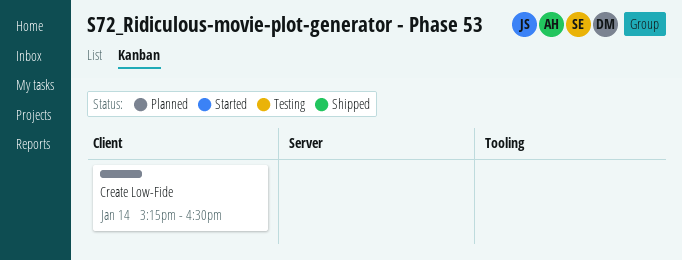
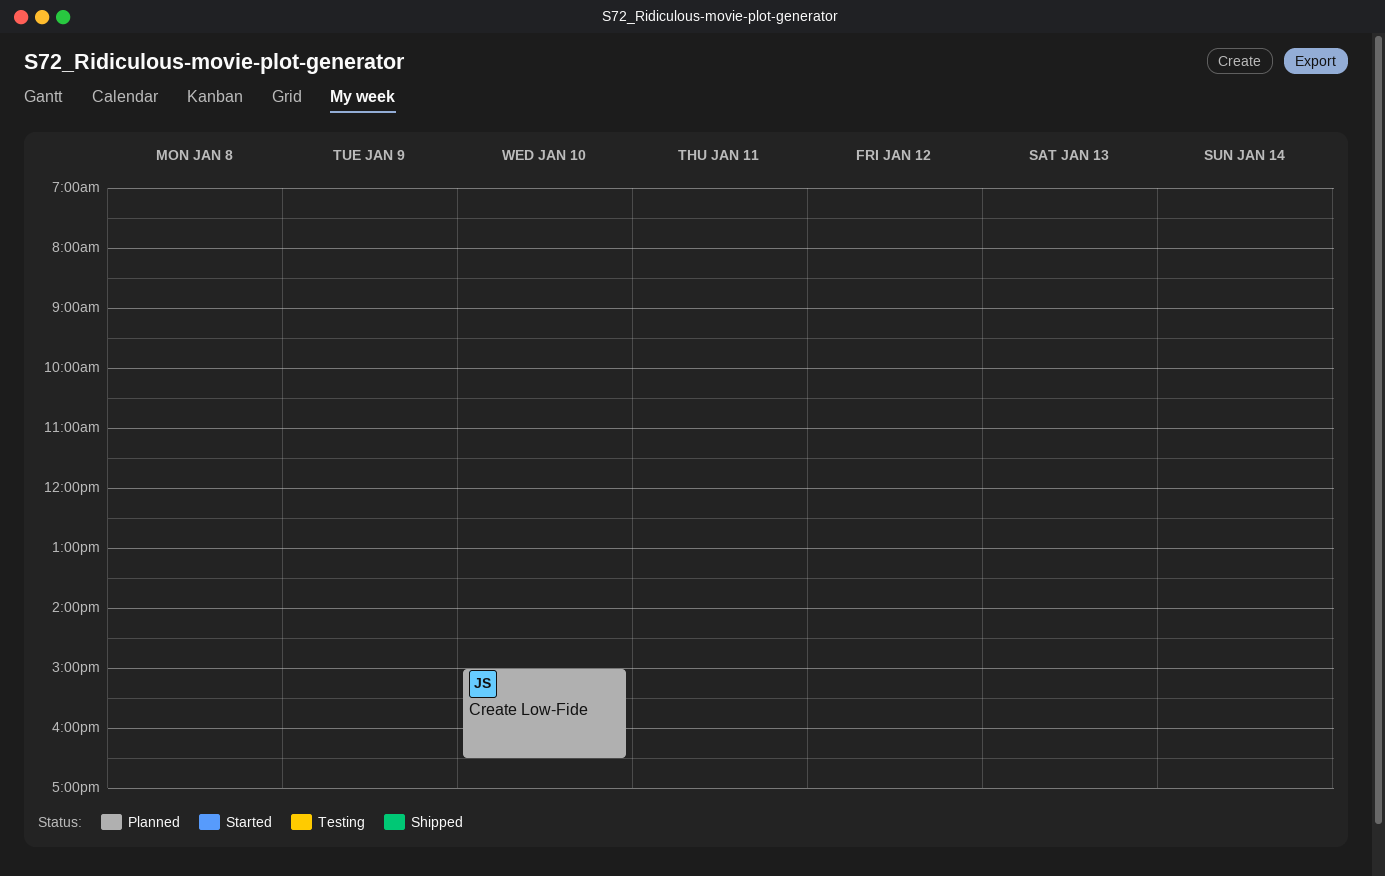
Create Low-Fide, day: Jan 14 -> Jan 10
Create Low-Fide, begins: 15:15 -> 15:00

